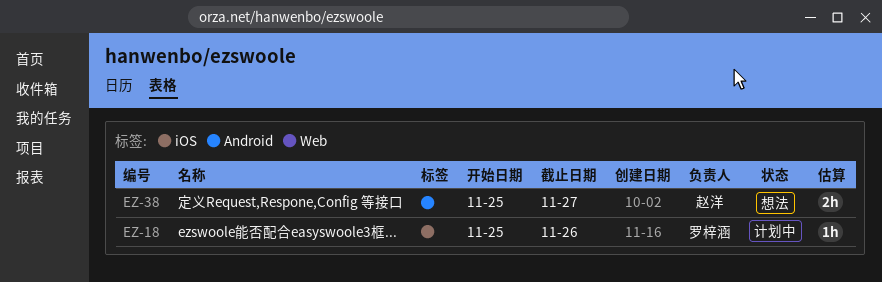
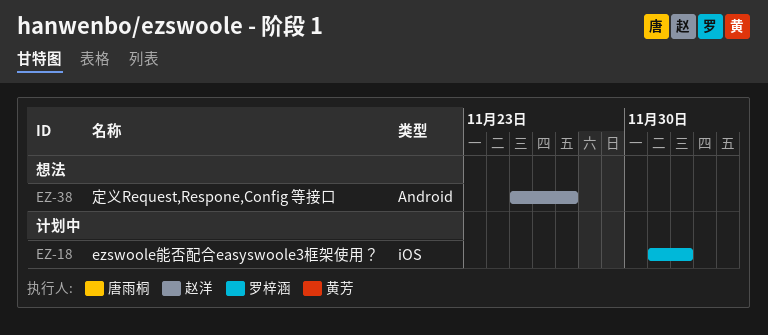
EZ-18, start: Nov 25 -> Dec 1
EZ-18, due: Nov 26 -> Dec 2

